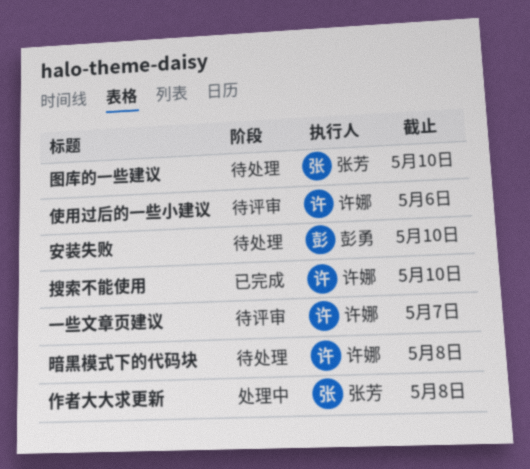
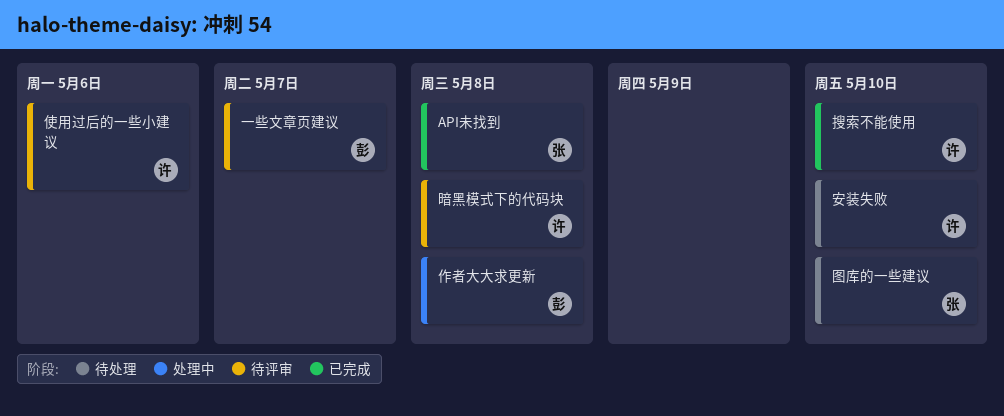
API未找到: none -> present
一些文章页建议, owner: 许娜 -> 彭勇
作者大大求更新, owner: 张芳 -> 彭勇
安装失败, owner: 彭勇 -> 许娜
暗黑模式下的代码块, status: 待处理 -> 待评审

